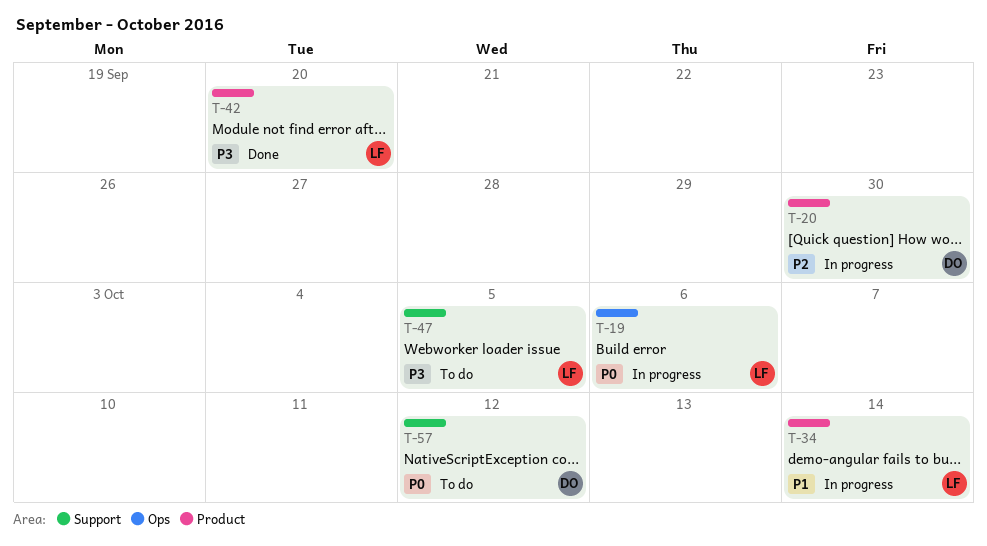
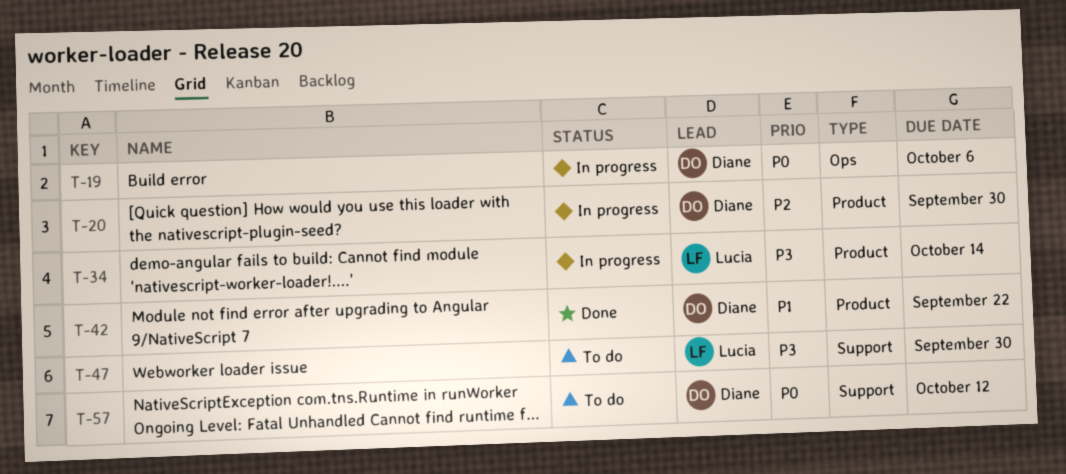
T-19, owner: Lucia -> Diane
T-34, priority: P1 -> P3
T-42, owner: Lucia -> Diane
T-42, priority: P3 -> P1
T-42, due: Sep 20 -> Sep 22
T-47, due: Oct 5 -> Sep 30

